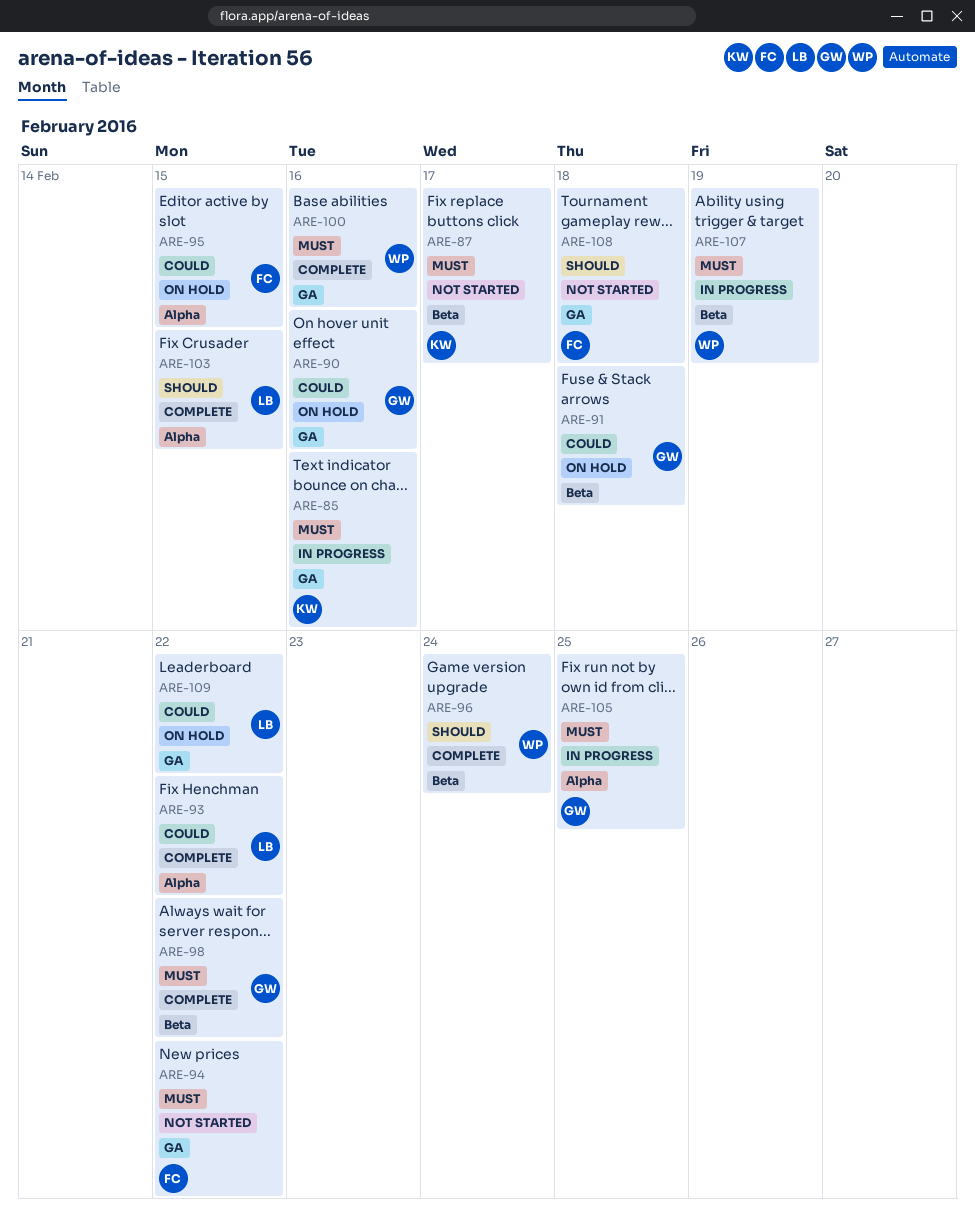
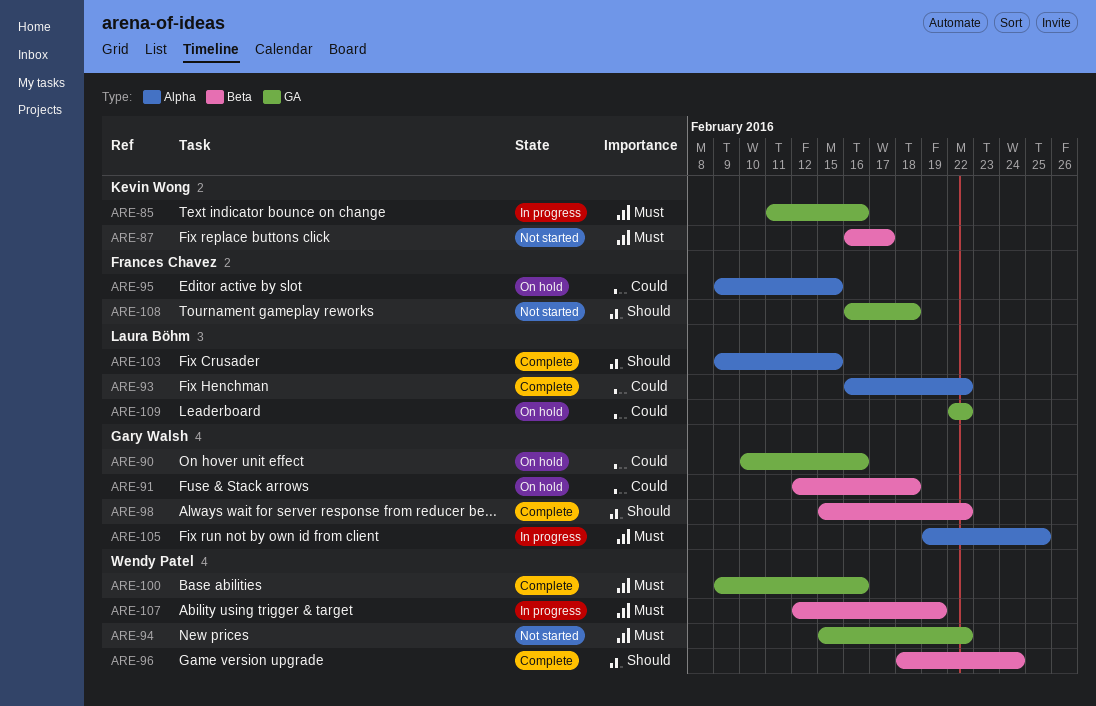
ARE-94, owner: Frances Chavez -> Wendy Patel
ARE-98, priority: Must -> Should

